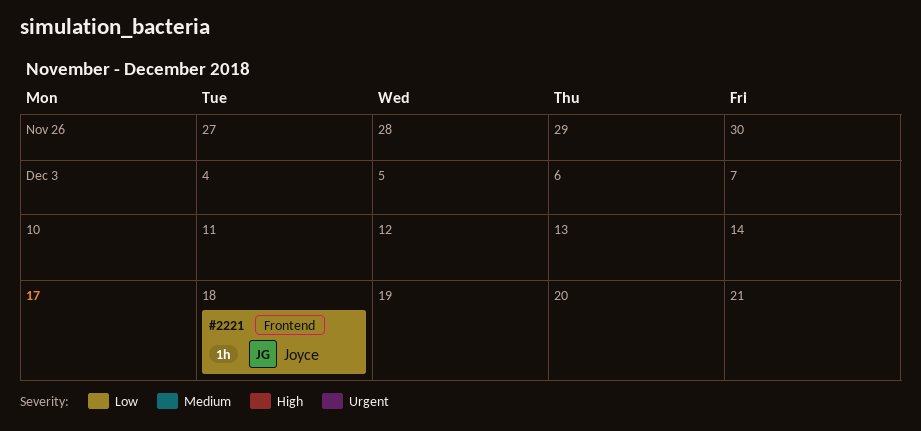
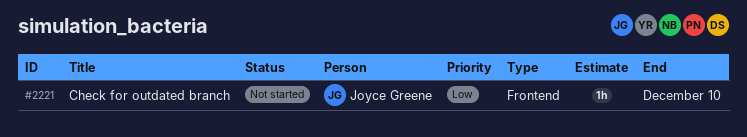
#2221, due: Dec 18 -> Dec 10

